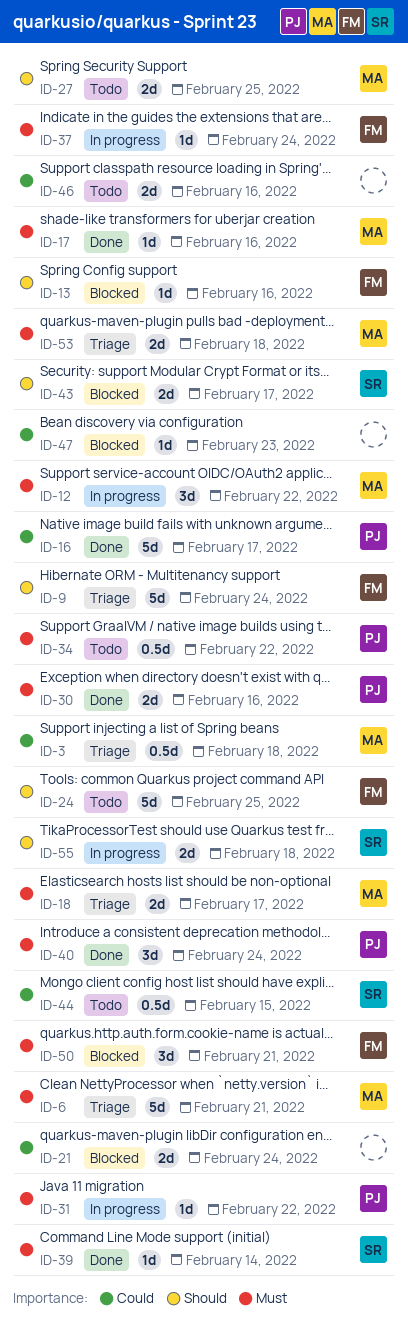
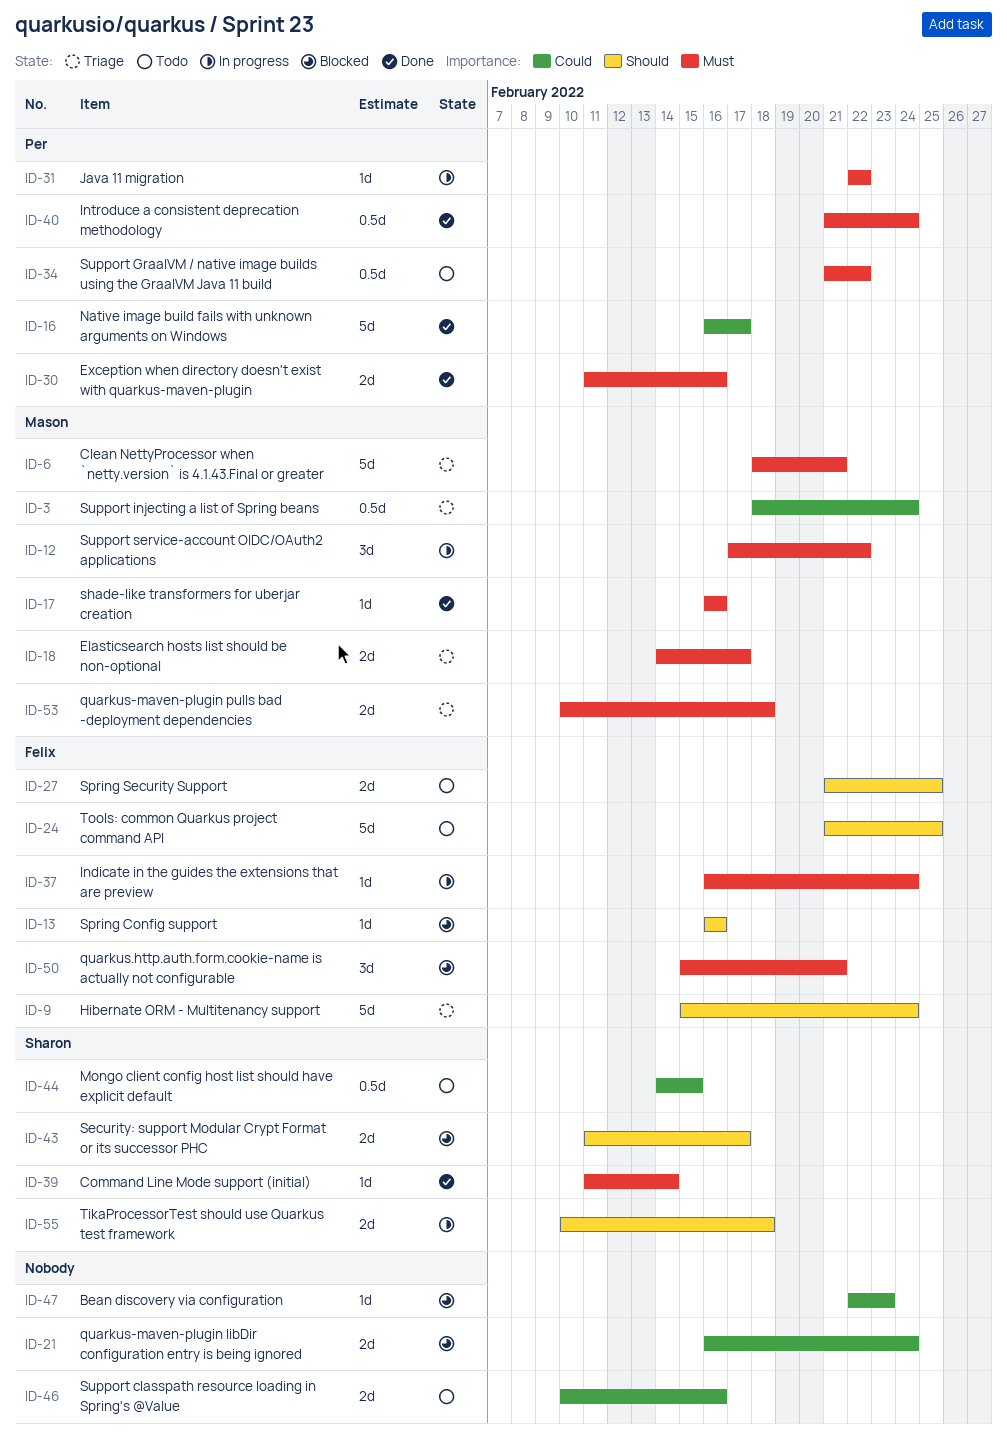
ID-3, due: Feb 18 -> Feb 24
ID-27, owner: Mason -> Felix
ID-40, estimate: 3d -> 0.5d

